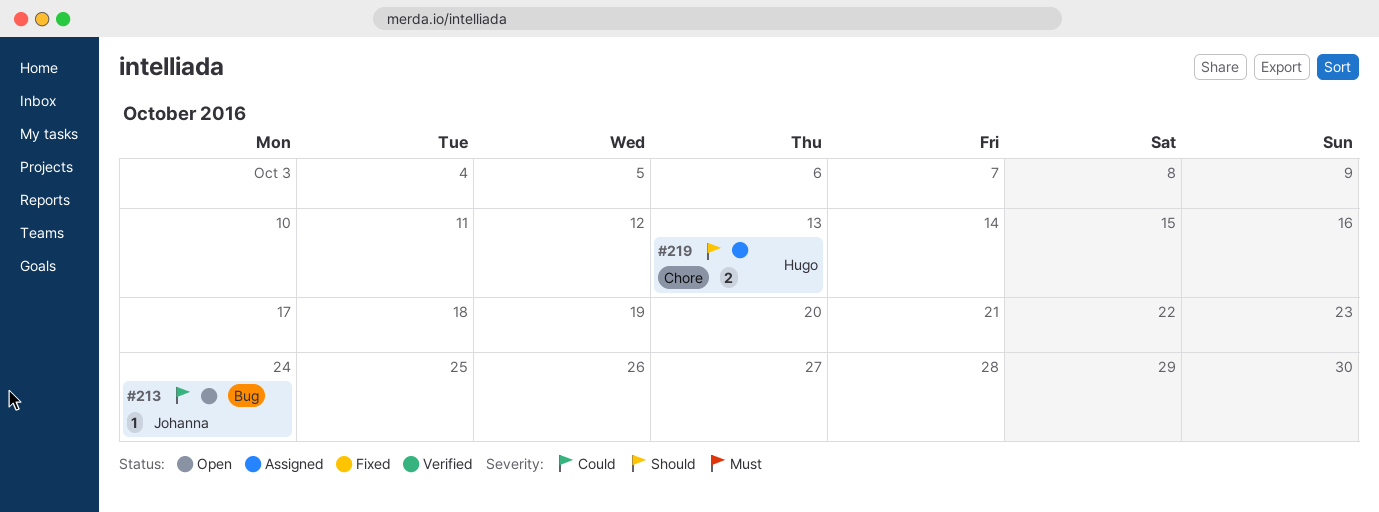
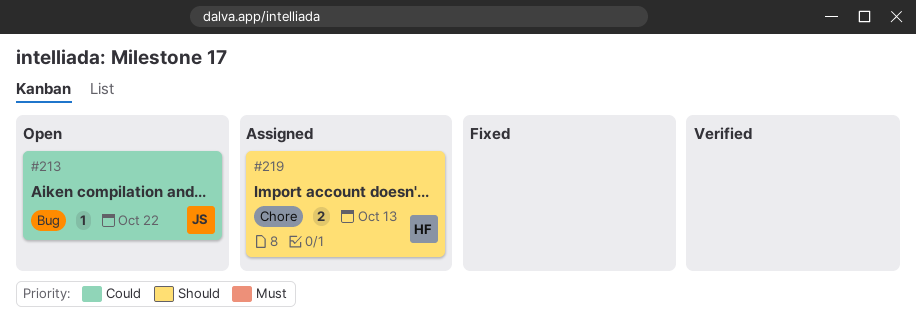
#213, due: Oct 24 -> Oct 22

